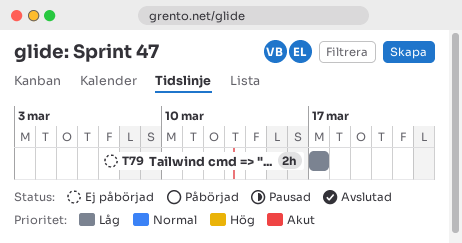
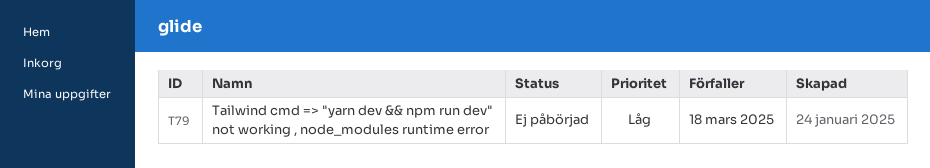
T79, due: Mar 17 -> Mar 18

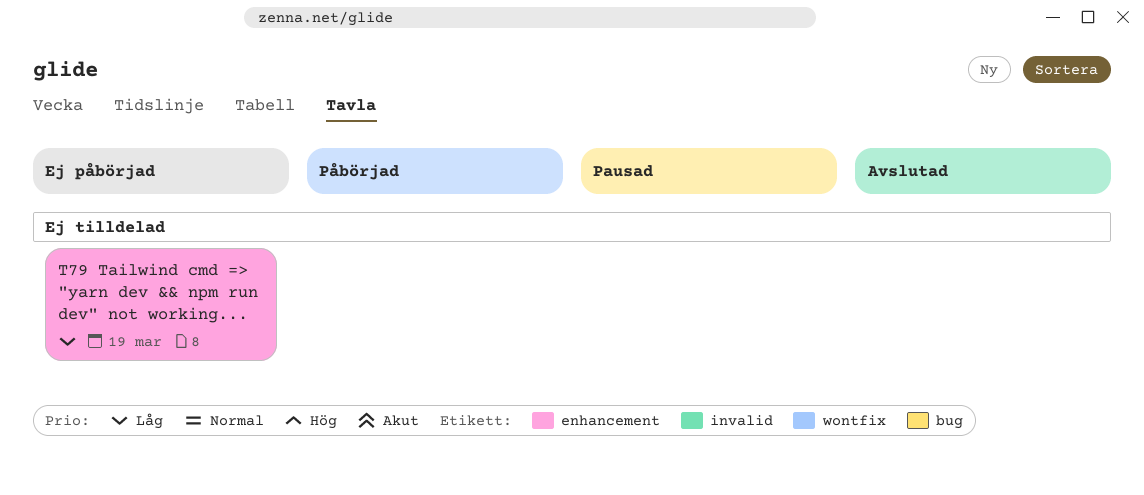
T79, due: Mar 18 -> Mar 19

